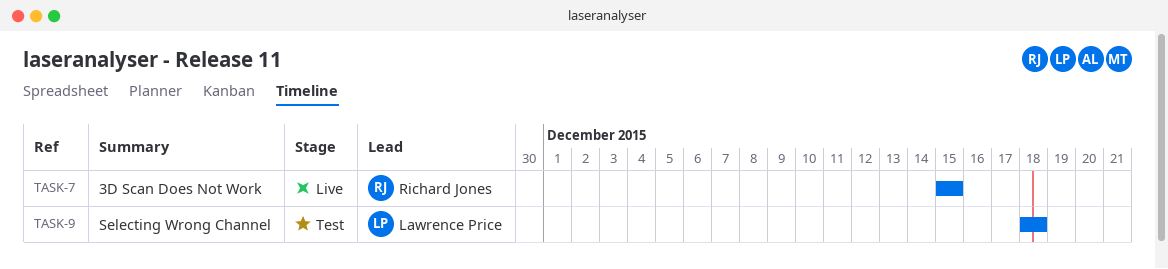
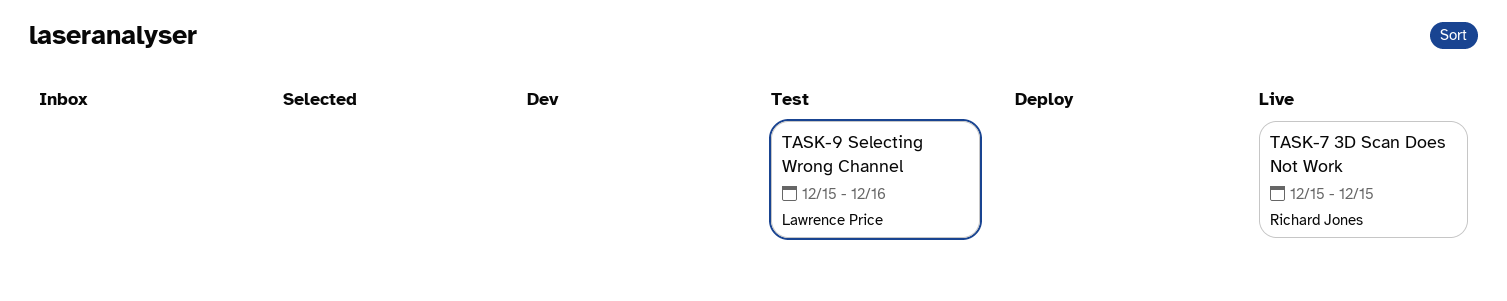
TASK-9, start: Dec 18 -> Dec 15
TASK-9, due: Dec 18 -> Dec 16

